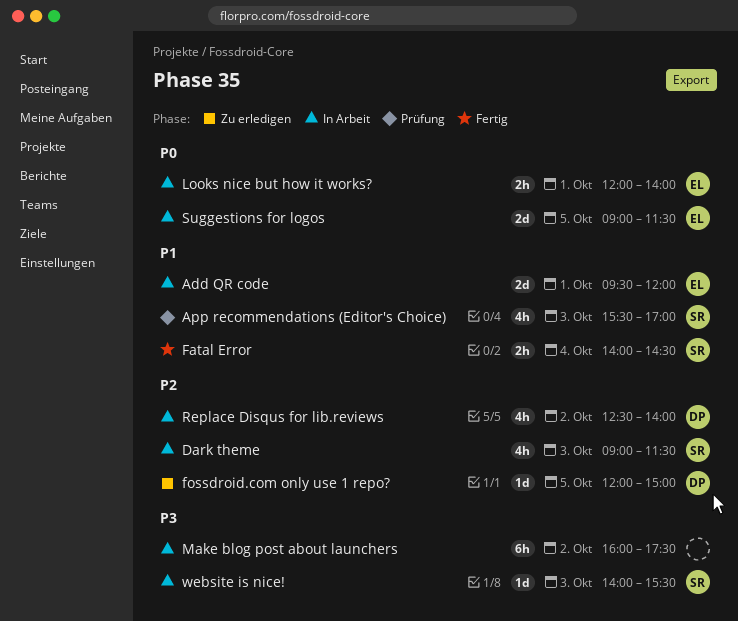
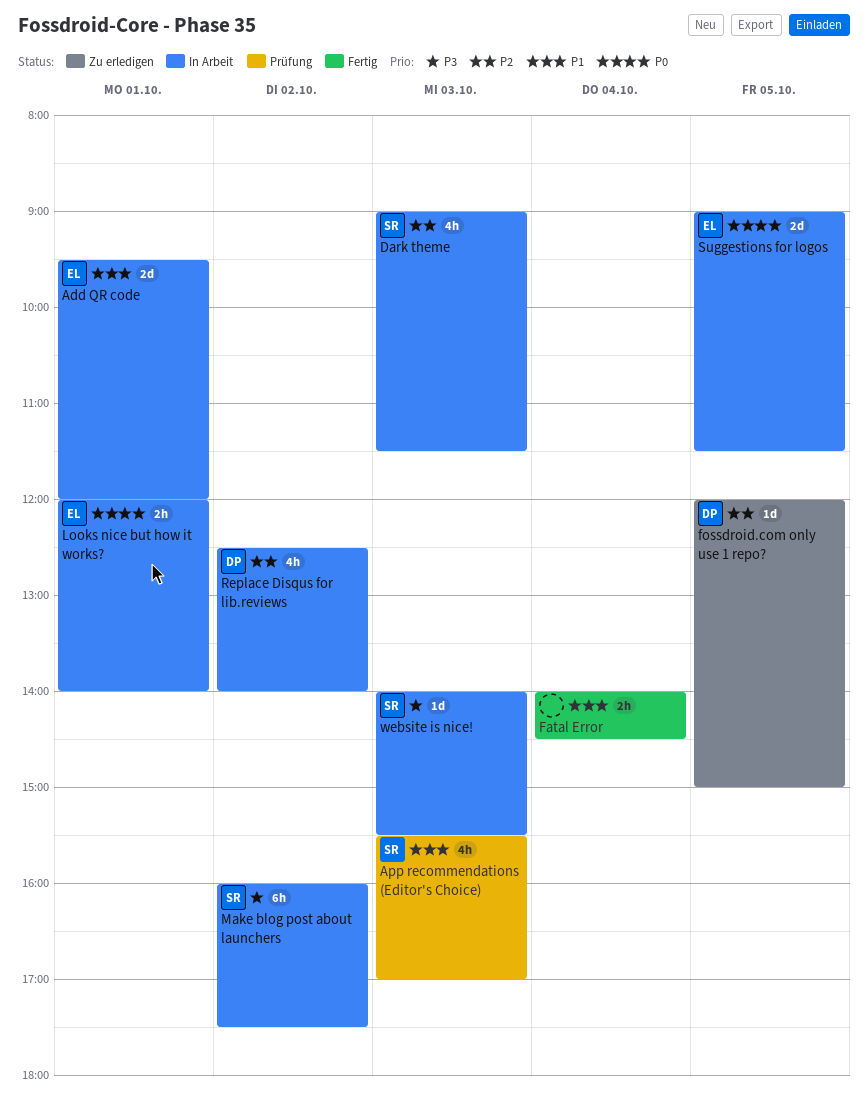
Fatal Error, owner: SR -> none
Make blog post about launchers, owner: none -> SR

